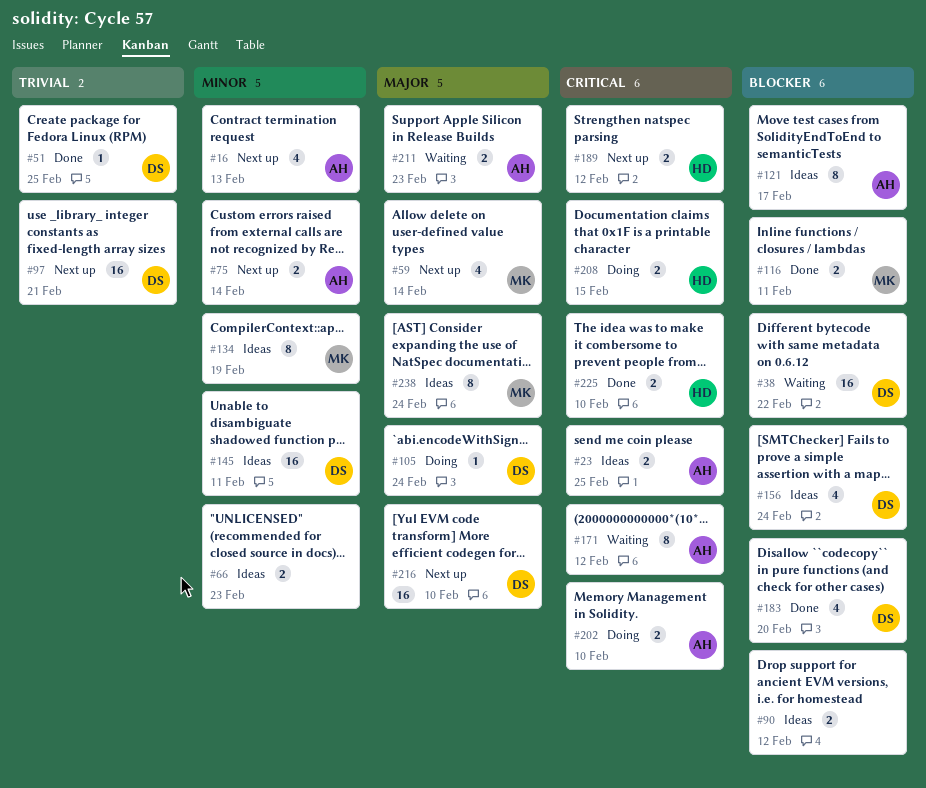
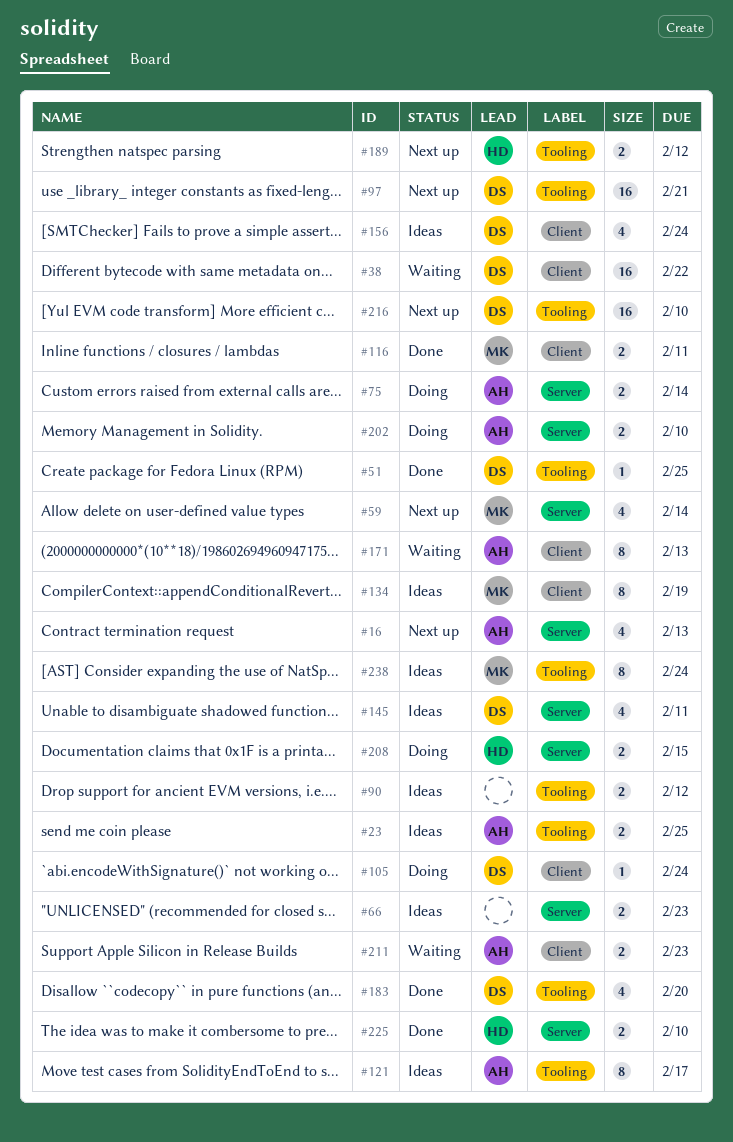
#75, status: Next up -> Doing
#145, estimate: 16 -> 4
#171, due: Feb 12 -> Feb 13

